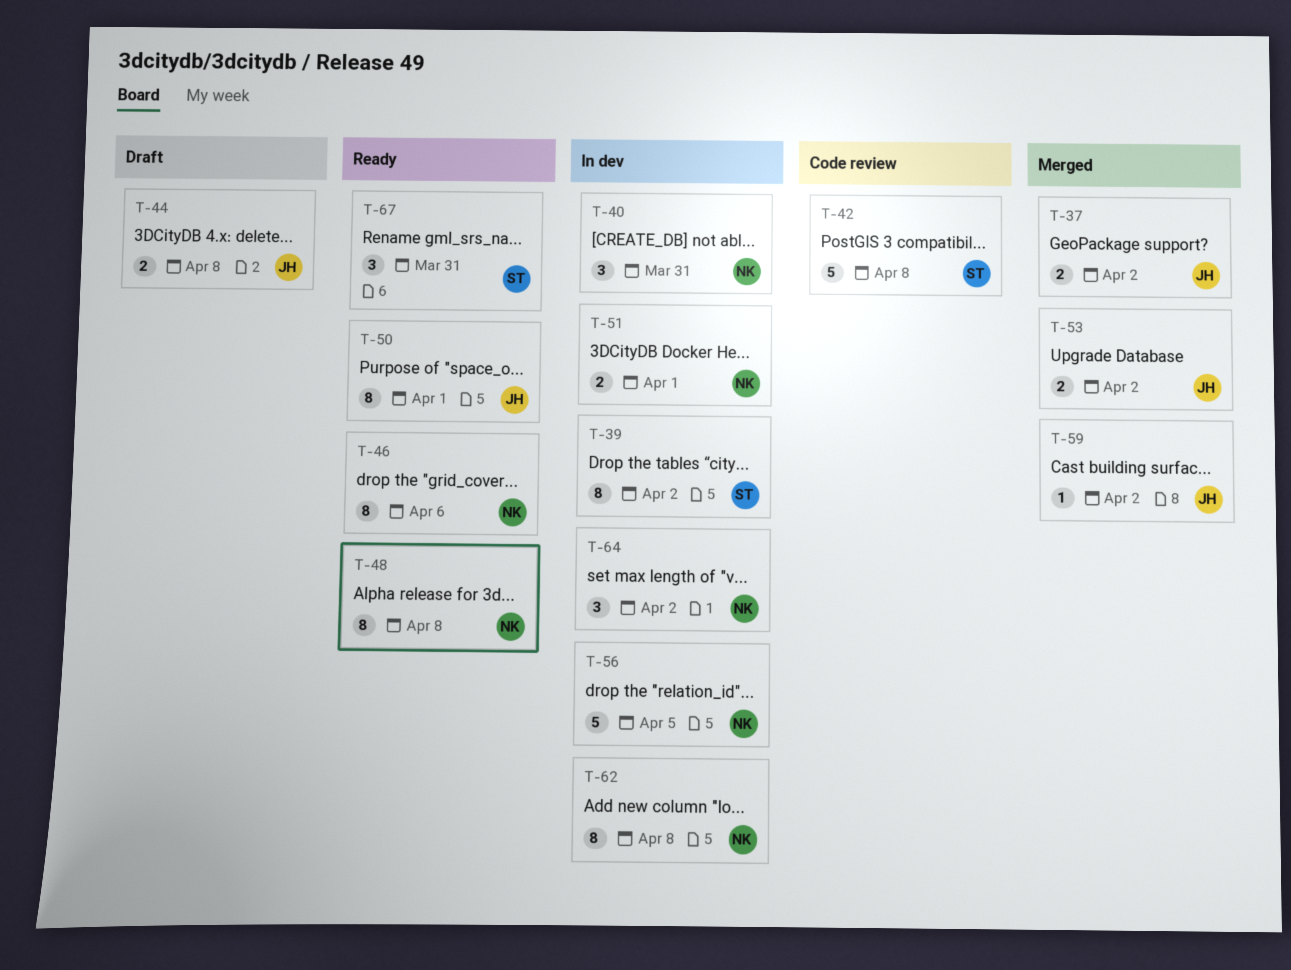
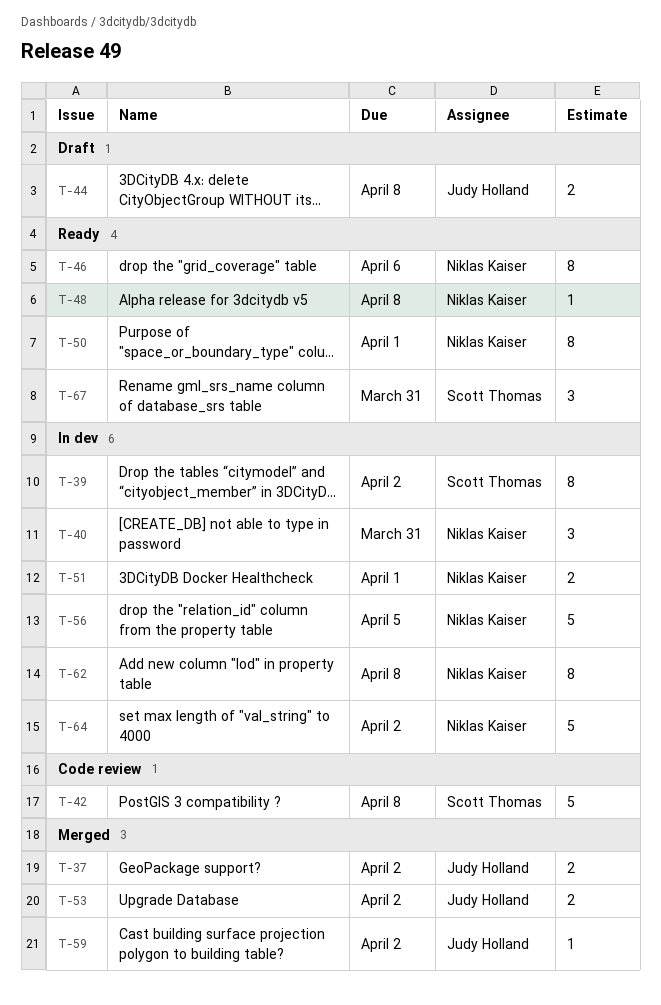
T-48, estimate: 8 -> 1
T-50, owner: Judy Holland -> Niklas Kaiser
T-64, estimate: 3 -> 5

